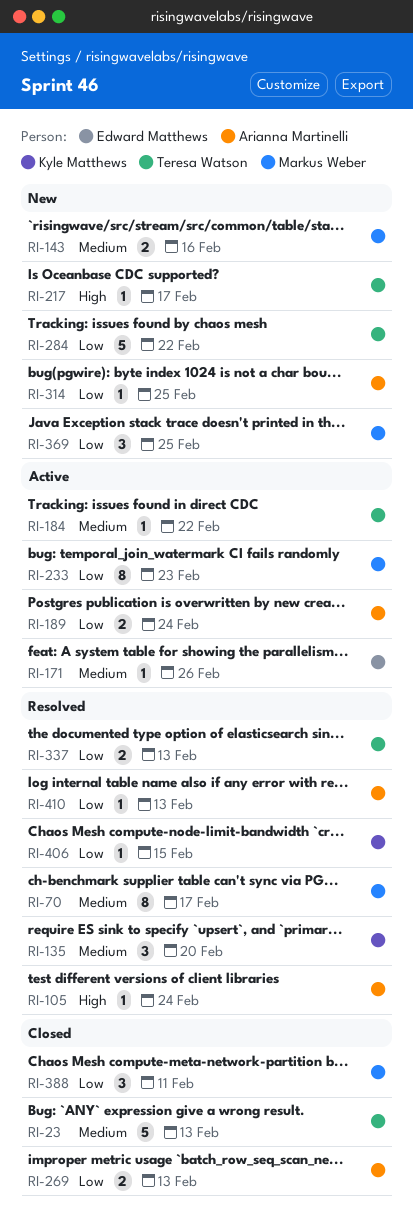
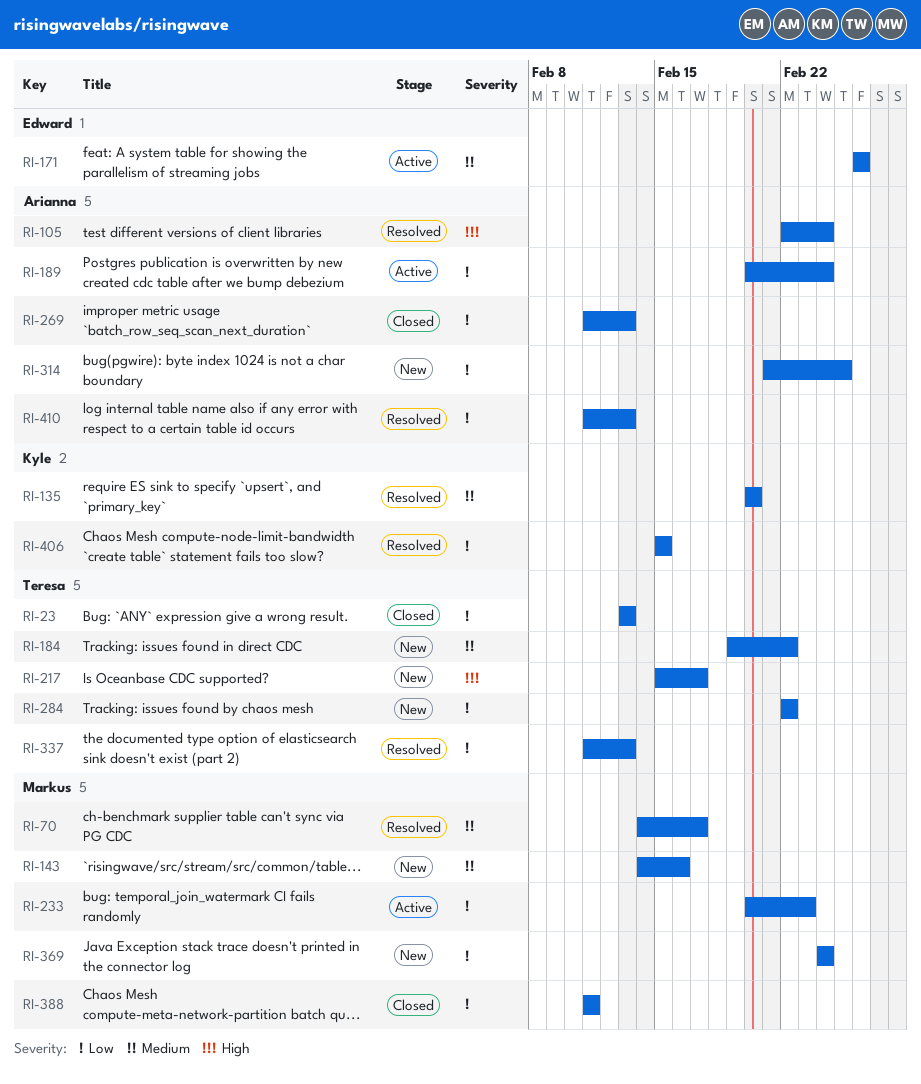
RI-23, priority: Medium -> Low
RI-184, status: Active -> New
RI-369, due: Feb 25 -> Feb 24

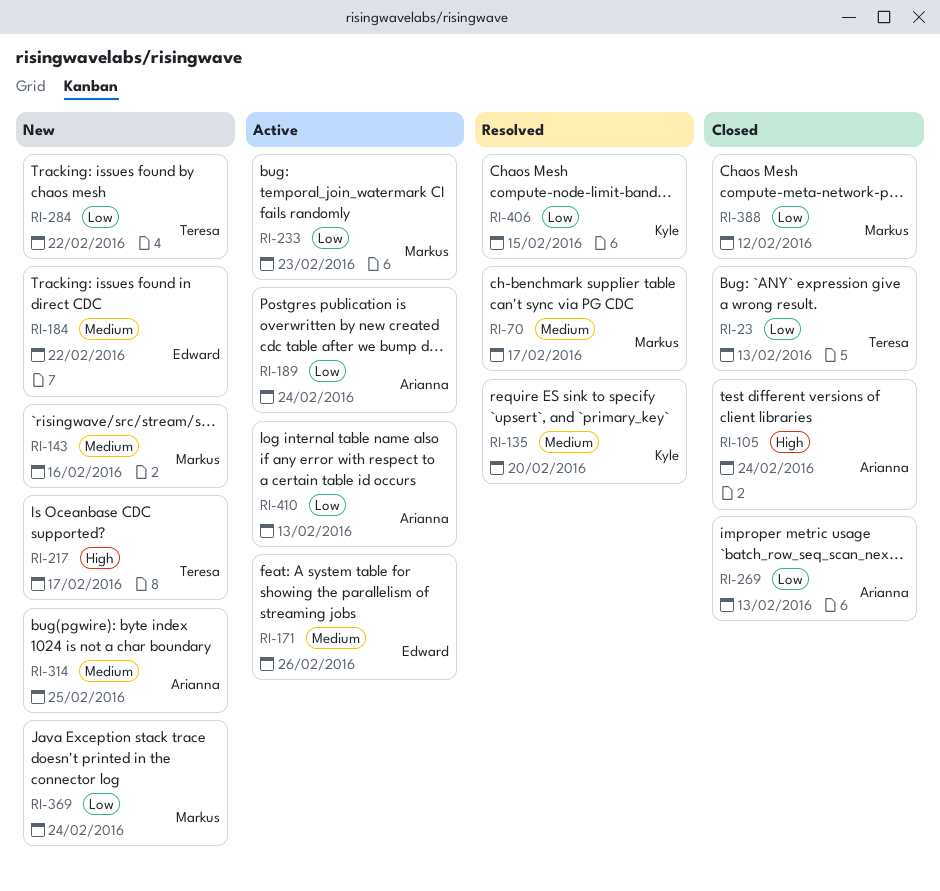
RI-105, status: Resolved -> Closed
RI-184, owner: Teresa -> Edward
RI-314, priority: Low -> Medium
RI-337: present -> none
RI-388, due: Feb 11 -> Feb 12
RI-410, status: Resolved -> Active

